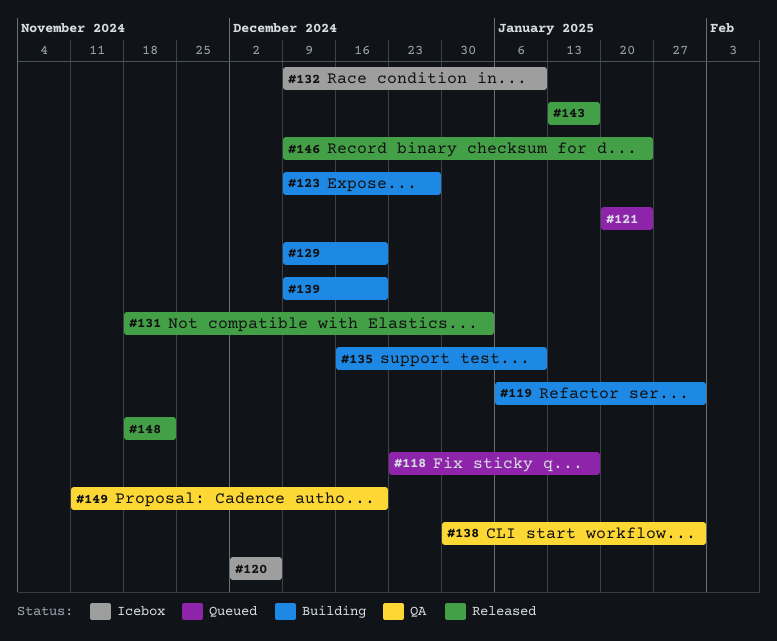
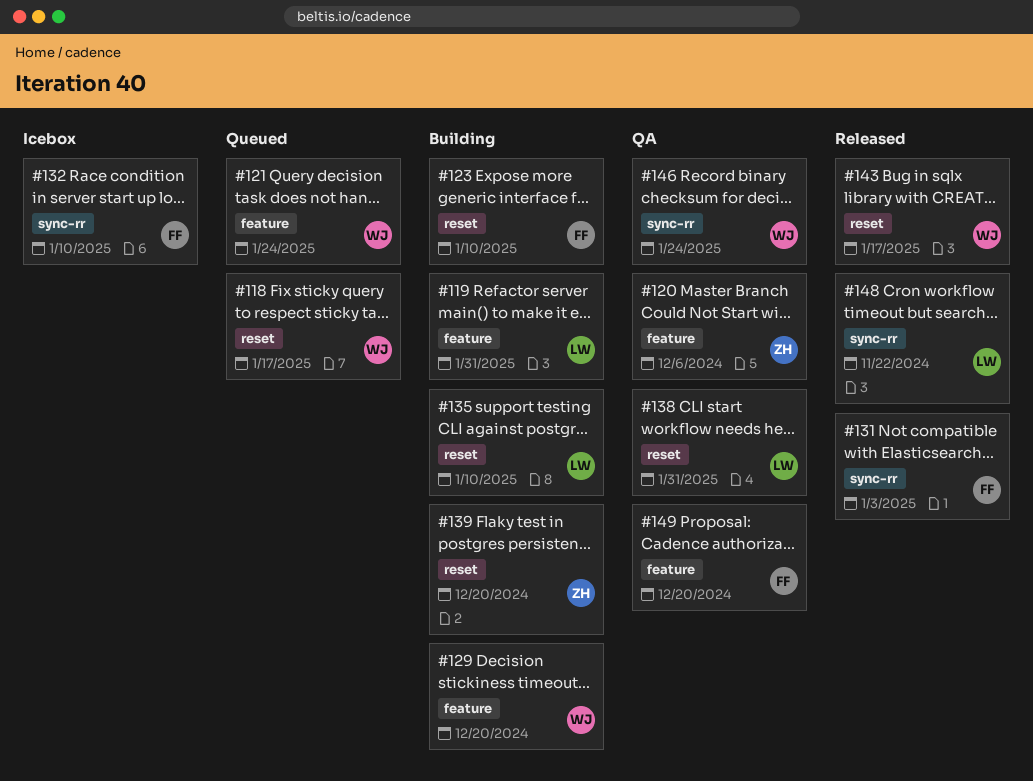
#120, status: Icebox -> QA
#123, due: Dec 27 -> Jan 10
#146, status: Released -> QA

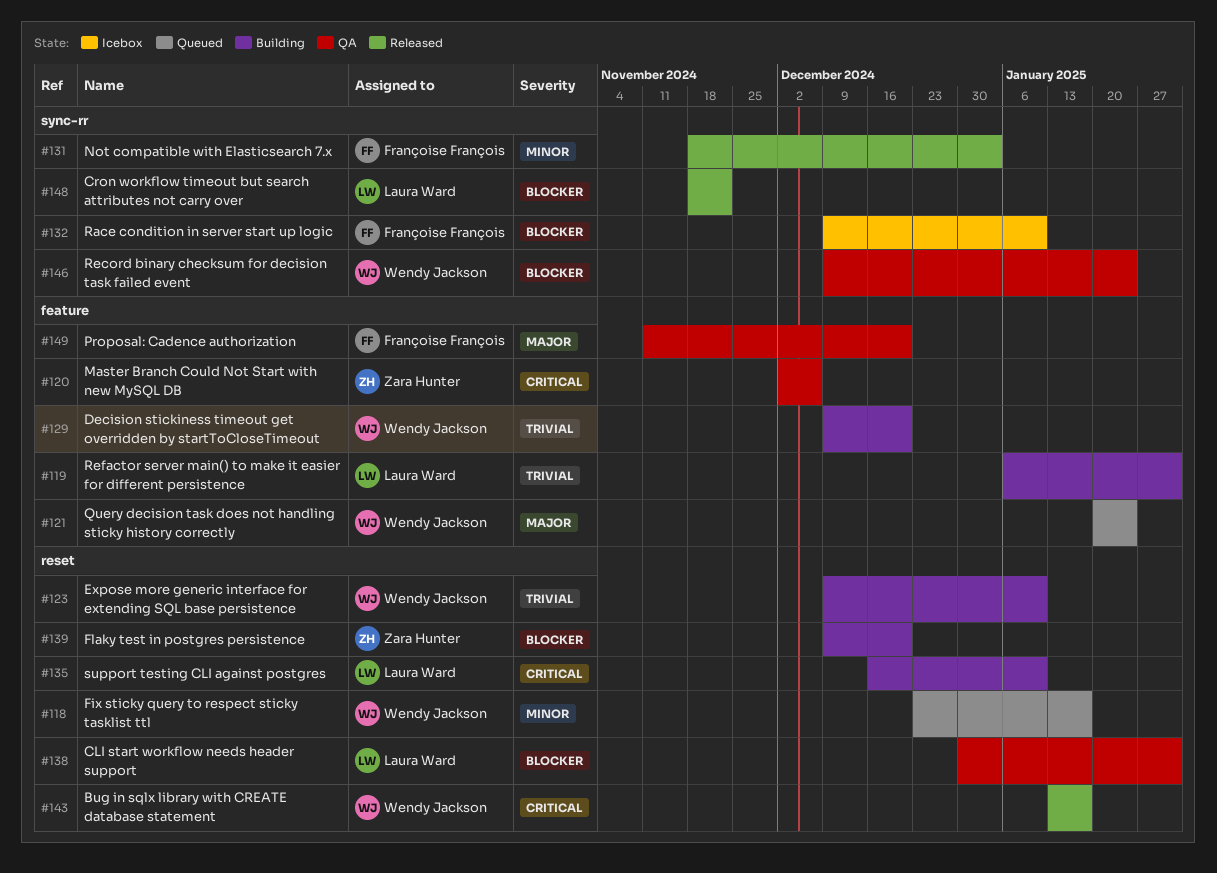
#123, owner: Françoise François -> Wendy Jackson

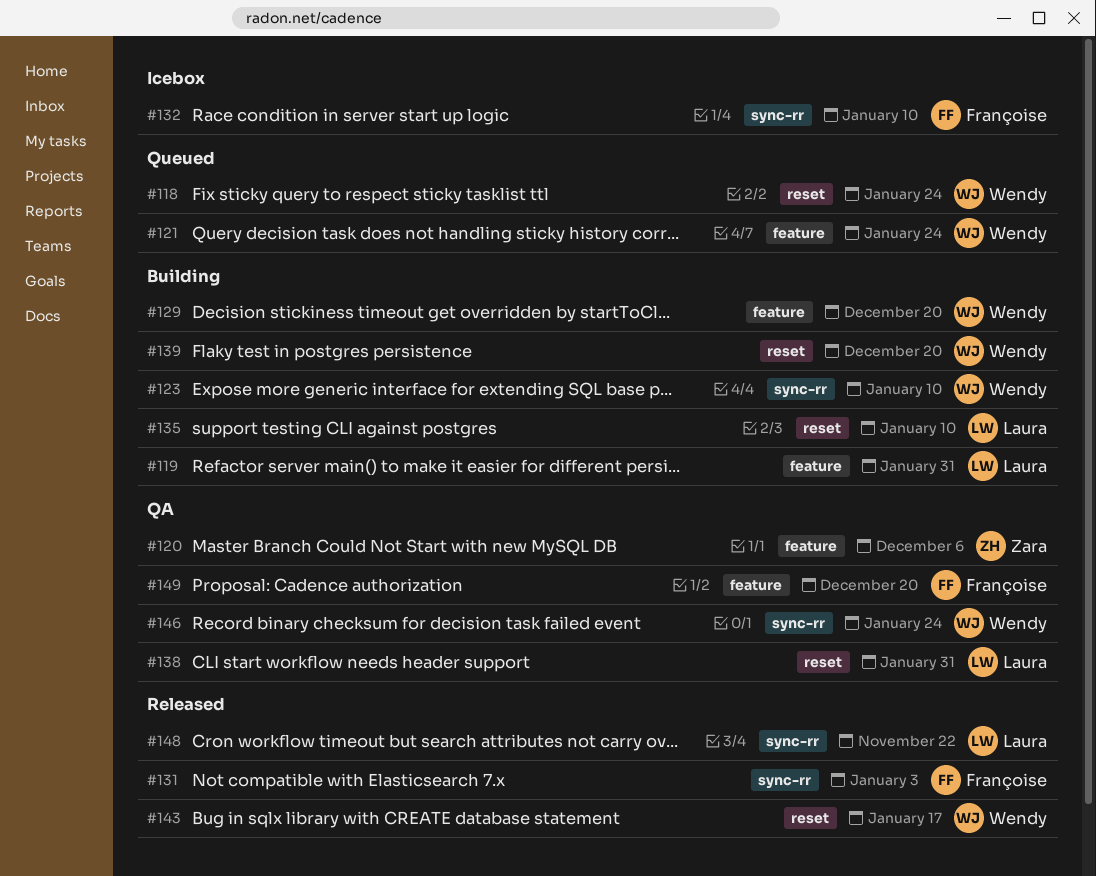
#118, due: Jan 17 -> Jan 24
#123, label: reset -> sync-rr
#139, owner: Zara Hunter -> Wendy Jackson

